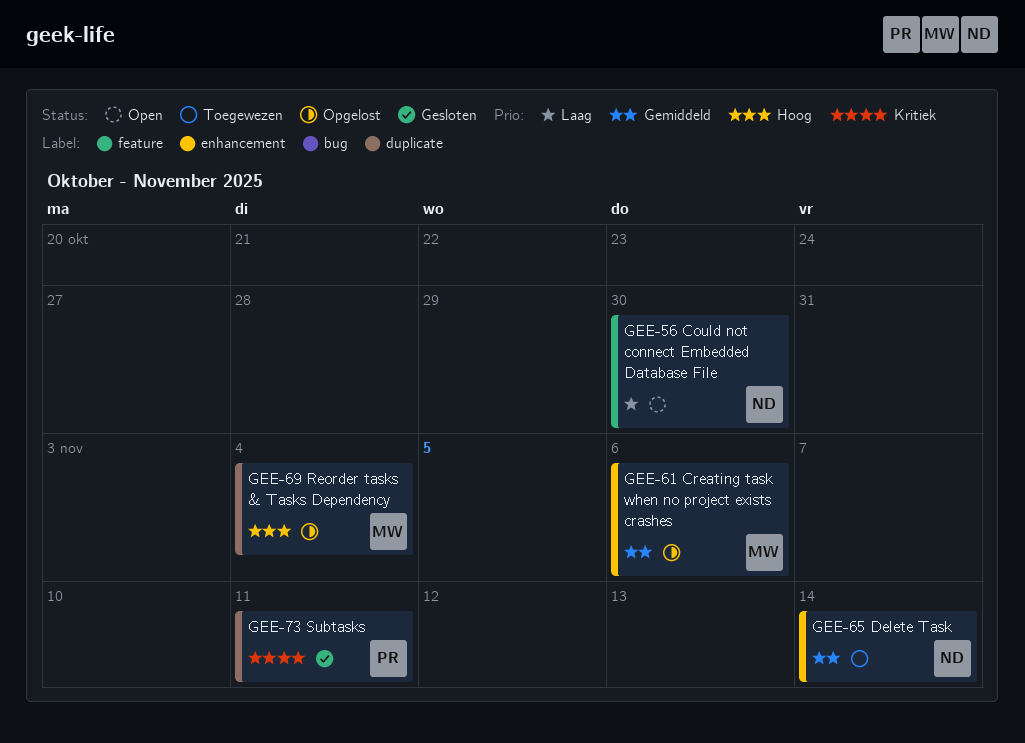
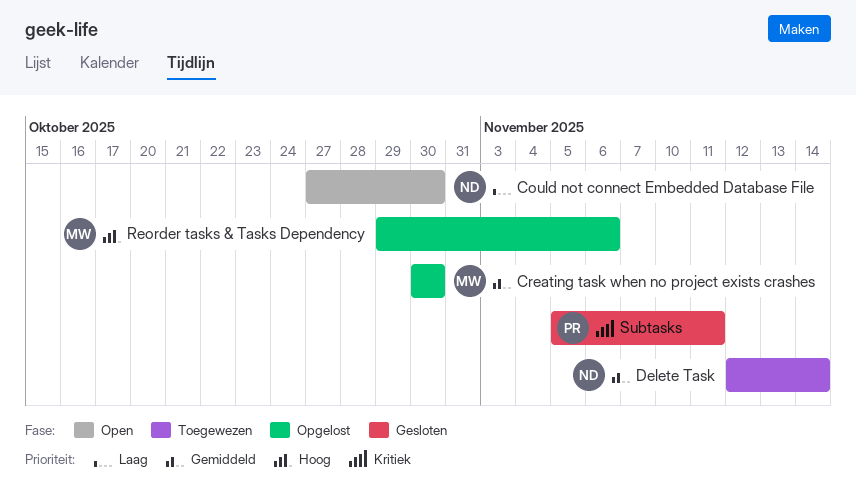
Creating task when no project exists crashes, due: Nov 6 -> Oct 30
Reorder tasks & Tasks Dependency, due: Nov 4 -> Nov 6

